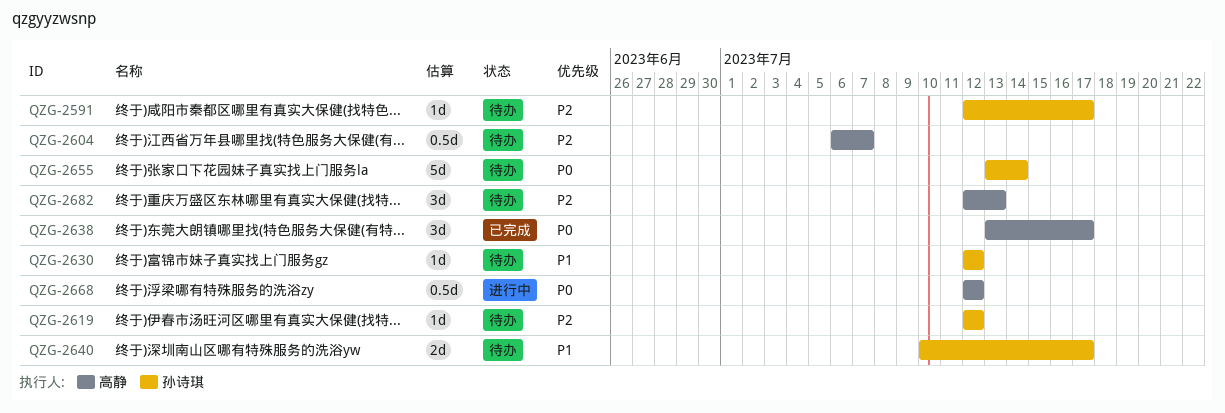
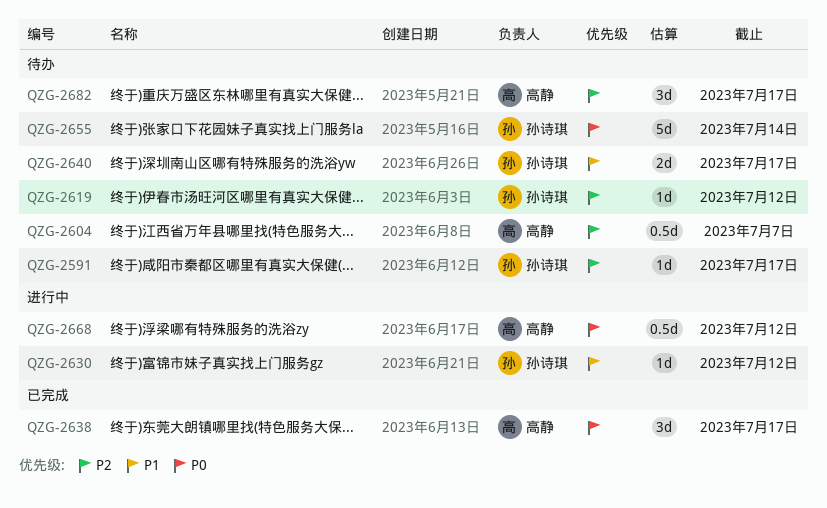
QZG-2630, status: 待办 -> 进行中
QZG-2682, due: Jul 13 -> Jul 17

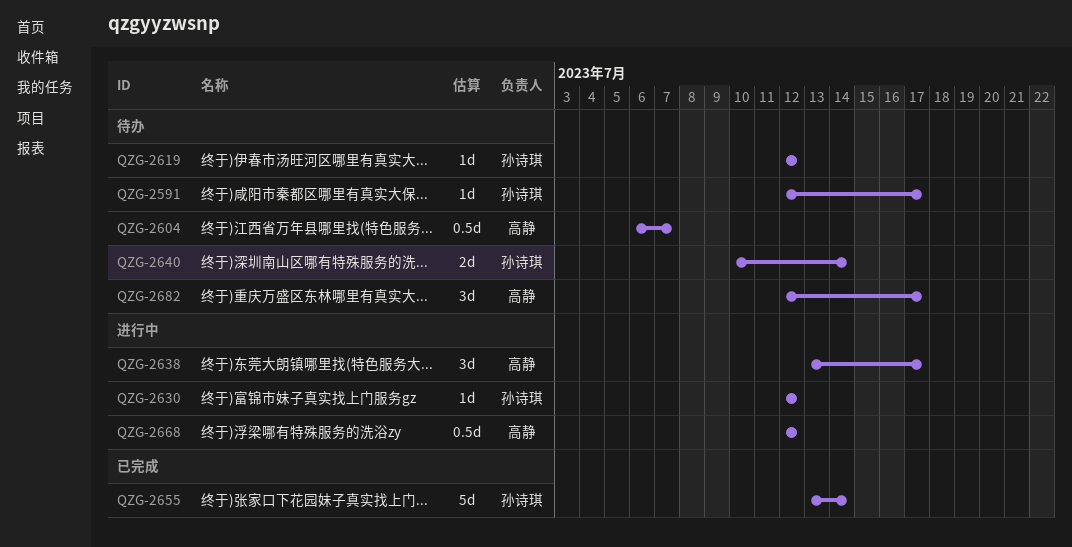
QZG-2638, status: 已完成 -> 进行中
QZG-2640, due: Jul 17 -> Jul 14
QZG-2655, status: 待办 -> 已完成

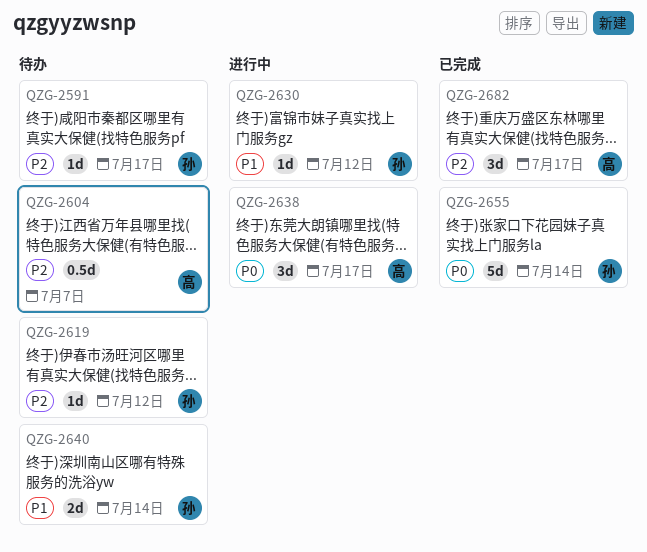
QZG-2668: present -> none
QZG-2682, status: 待办 -> 已完成

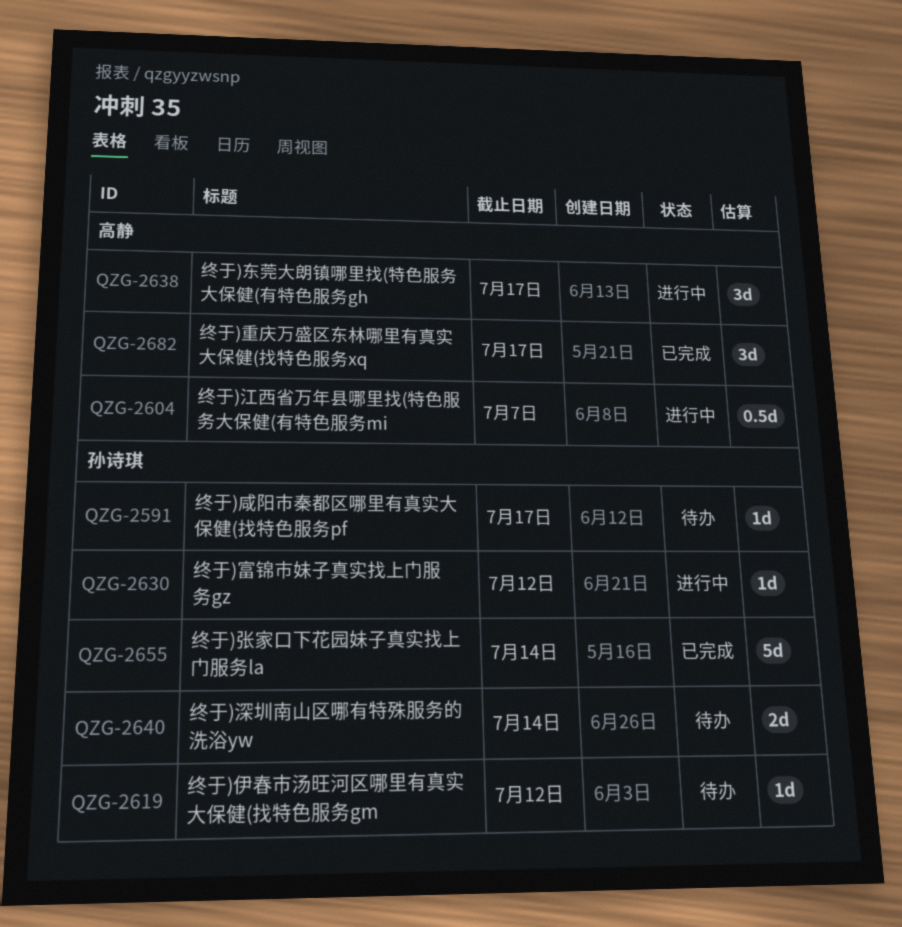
QZG-2604, status: 待办 -> 进行中

